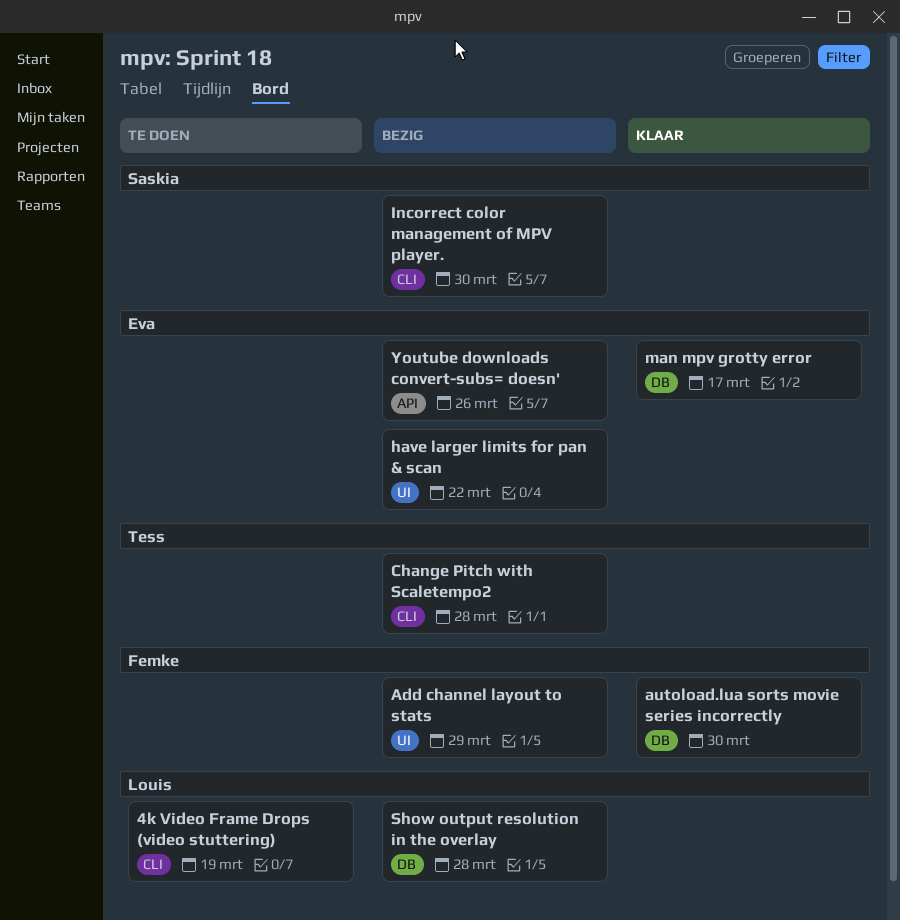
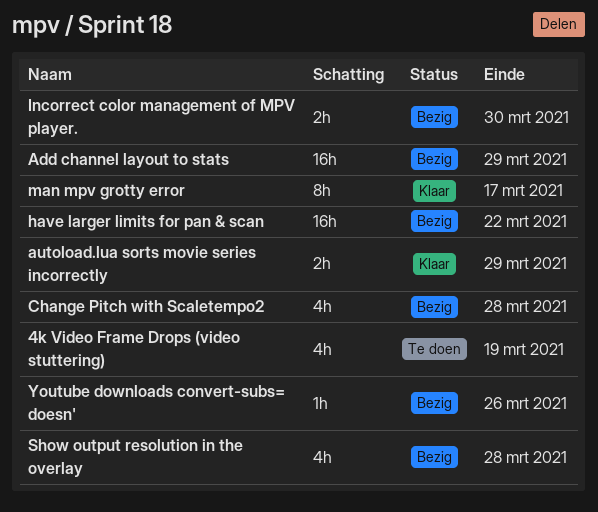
autoload.lua sorts movie series incorrectly, due: Mar 30 -> Mar 29

